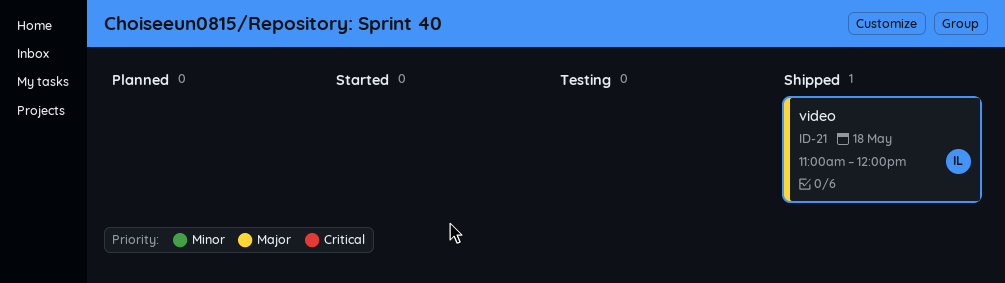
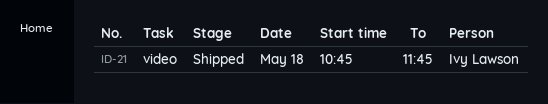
ID-21, begins: 11:00 -> 10:45
ID-21, ends: 12:00 -> 11:45

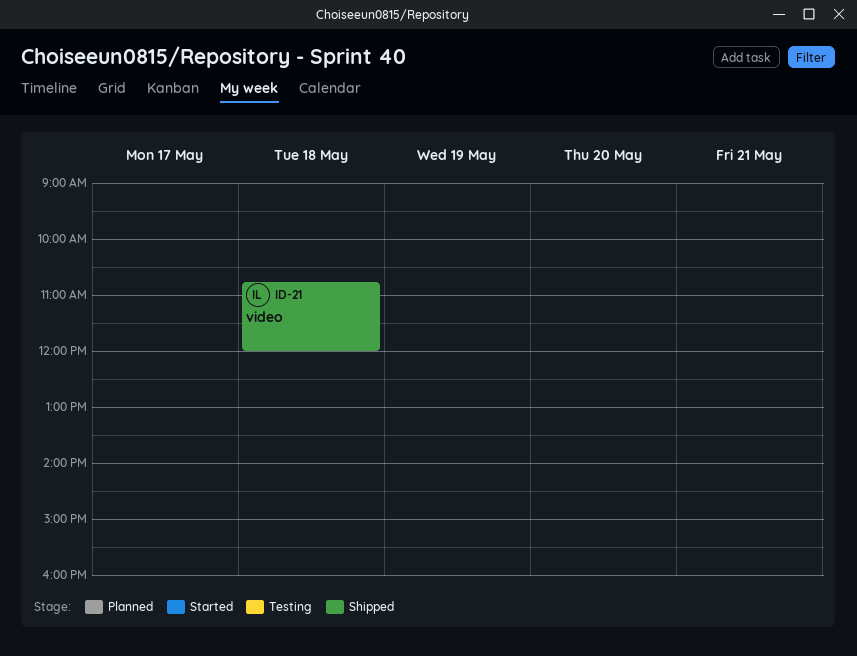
ID-21, ends: 11:45 -> 12:00

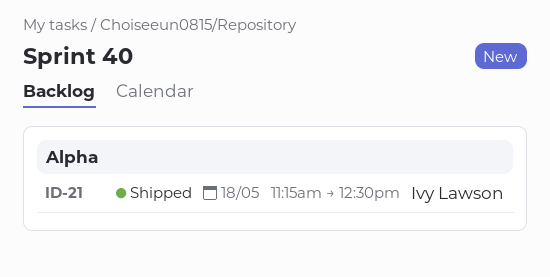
ID-21, begins: 10:45 -> 11:15
ID-21, ends: 12:00 -> 12:30

